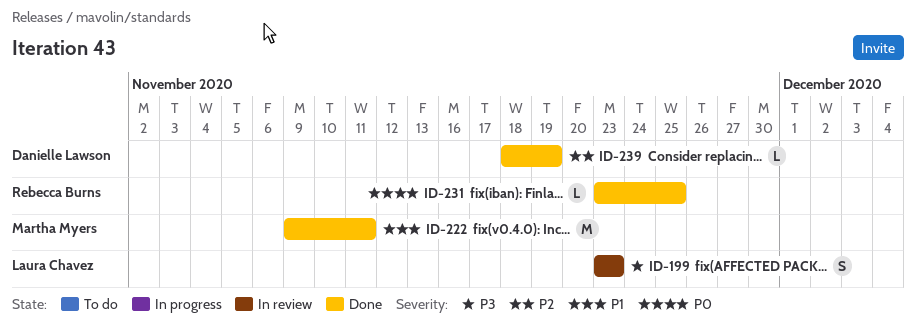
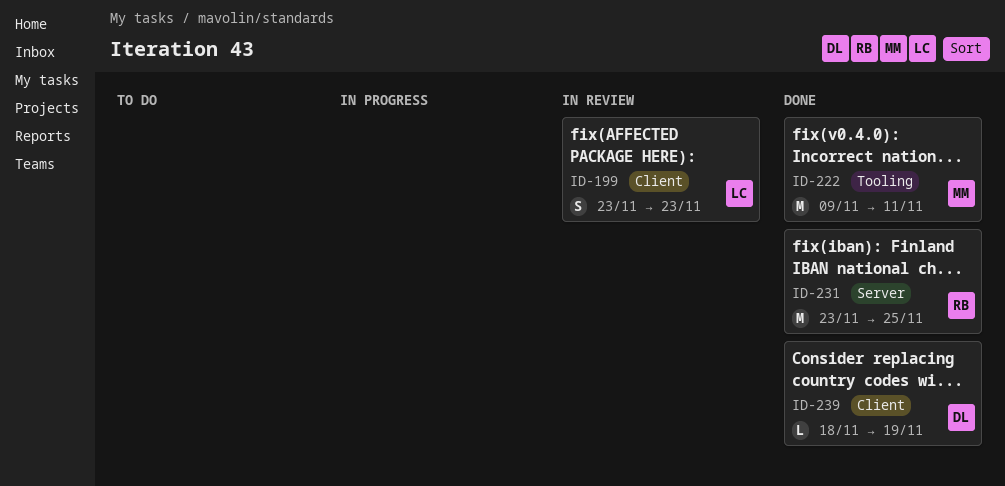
ID-231, estimate: L -> M

